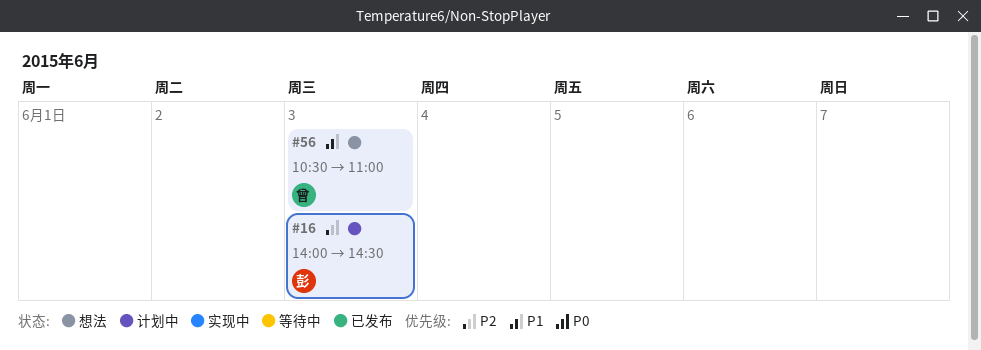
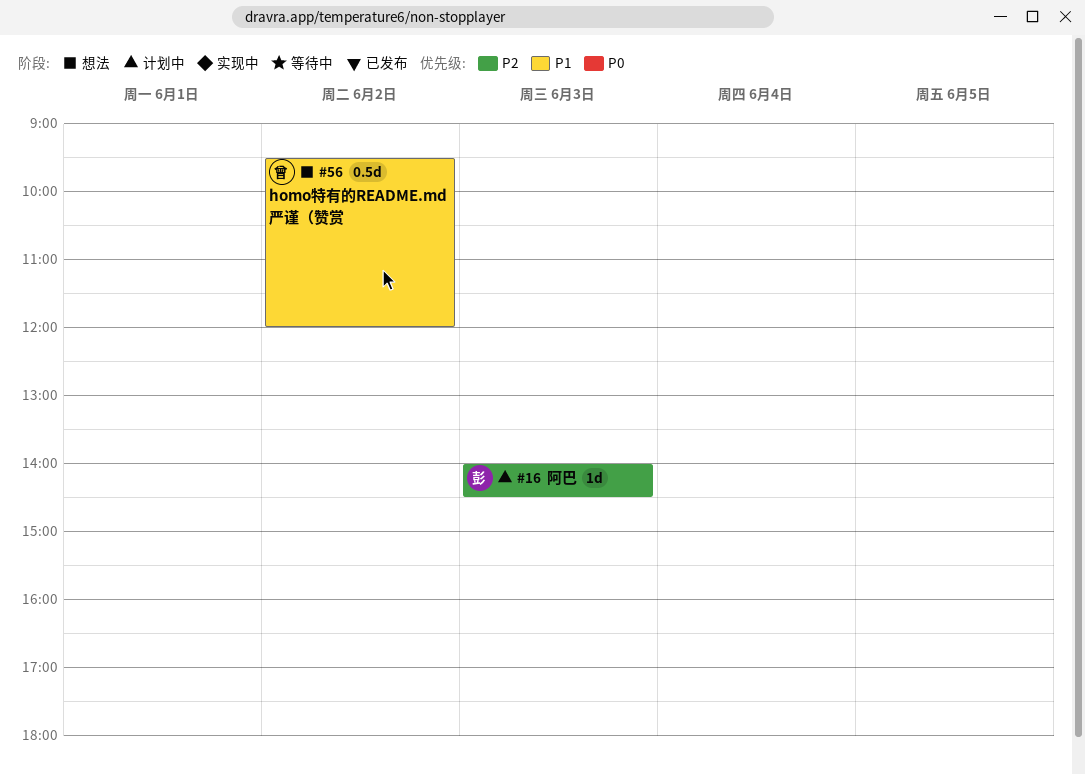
#56, day: Jun 3 -> Jun 2
#56, begins: 10:30 -> 09:30
#56, ends: 11:00 -> 12:00

